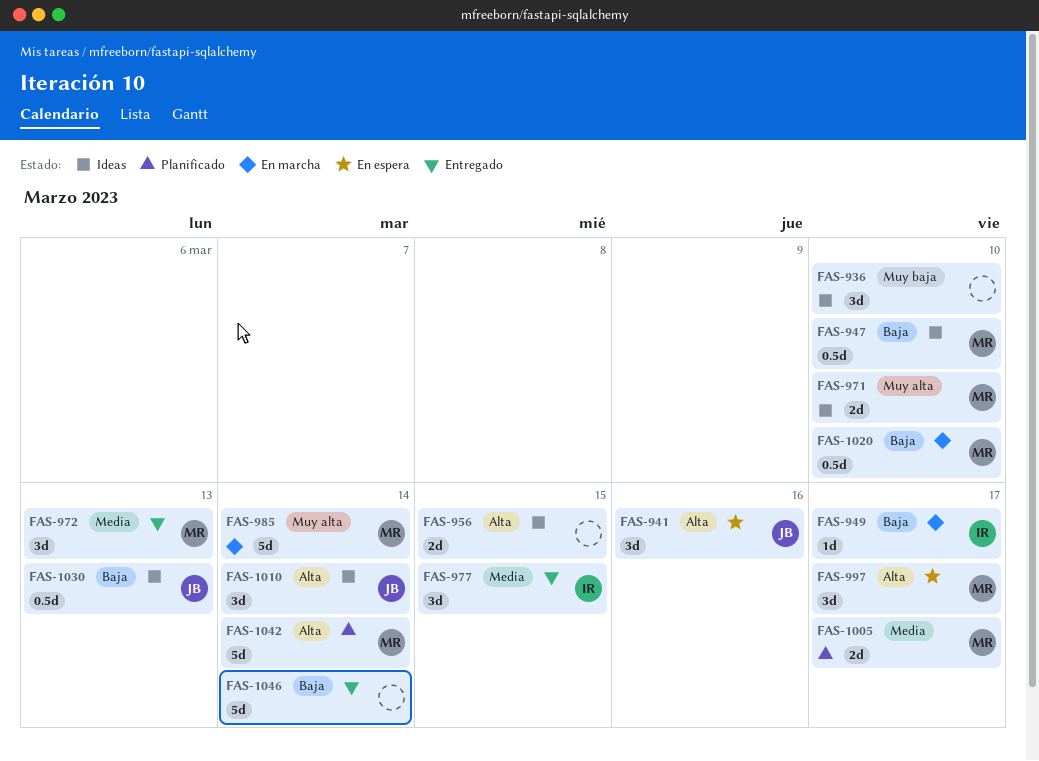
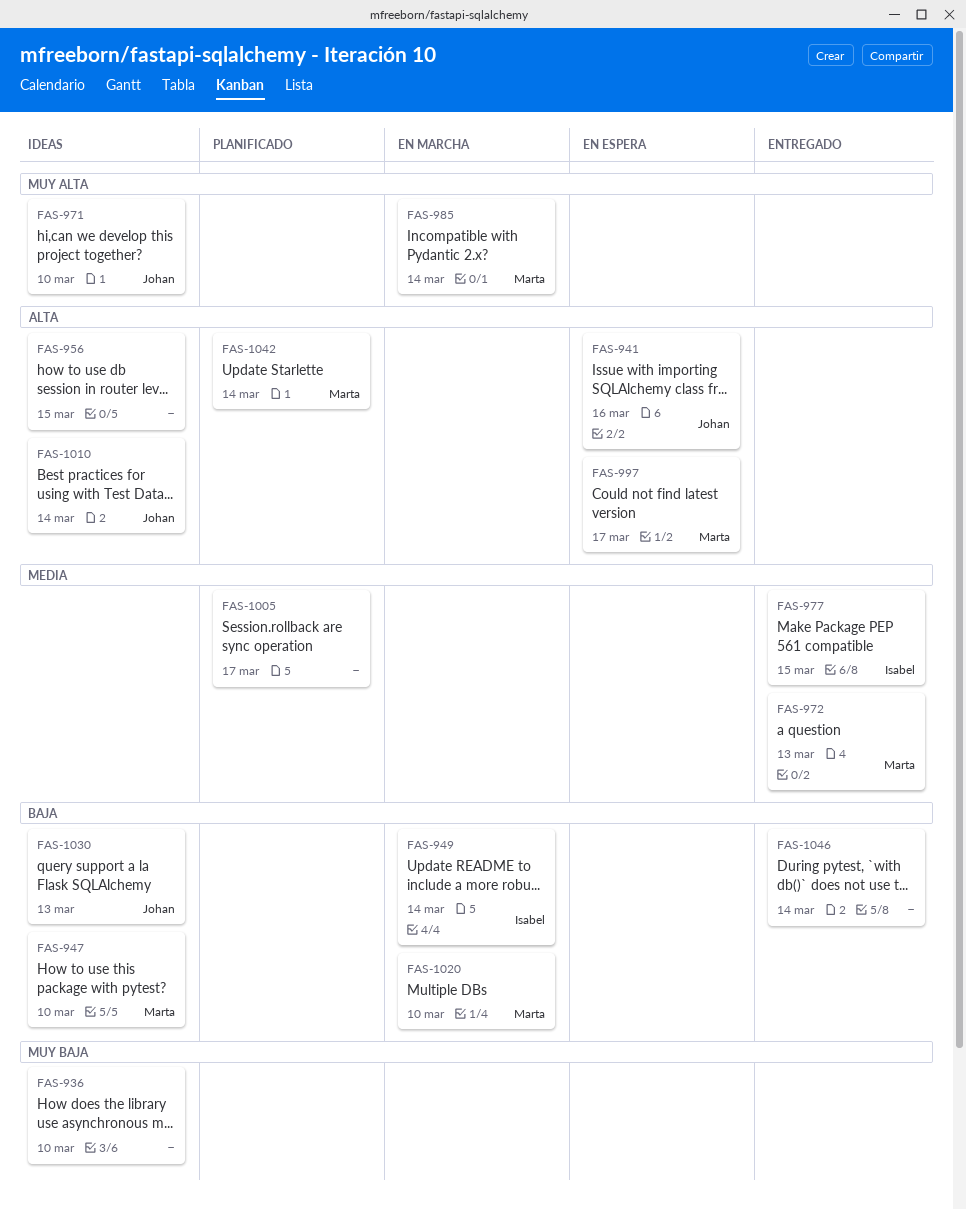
FAS-949, due: Mar 17 -> Mar 14
FAS-971, owner: Marta -> Johan
FAS-1005, owner: Marta -> none

